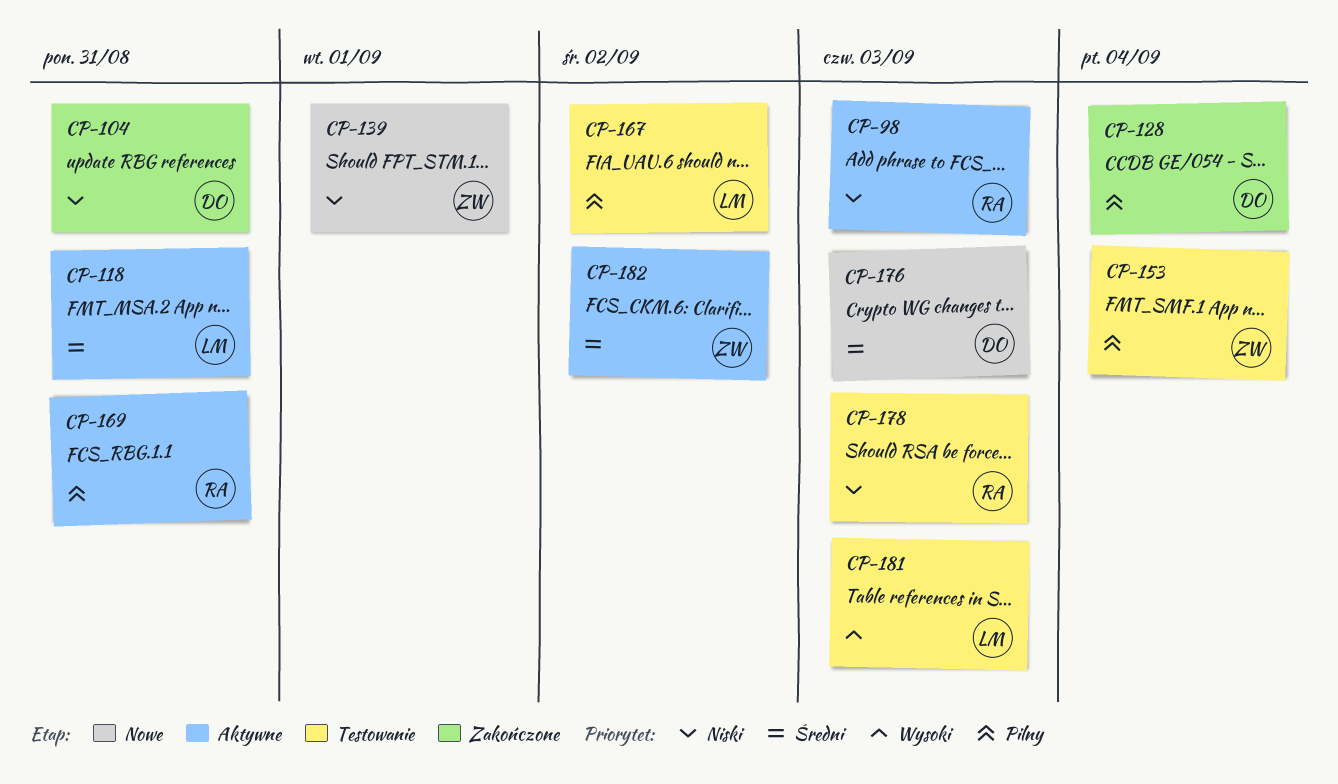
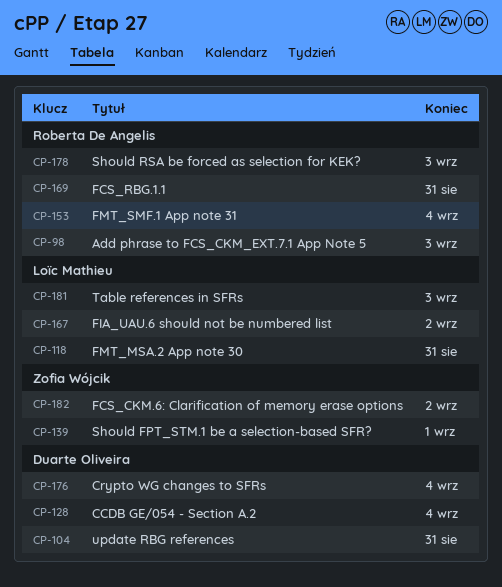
CP-153, owner: Zofia Wójcik -> Roberta De Angelis
CP-176, due: Sep 3 -> Sep 4

